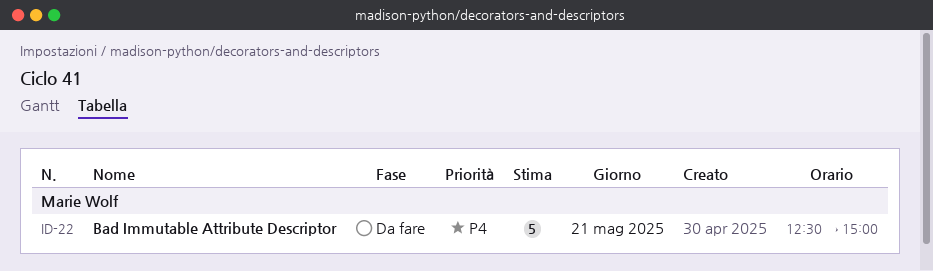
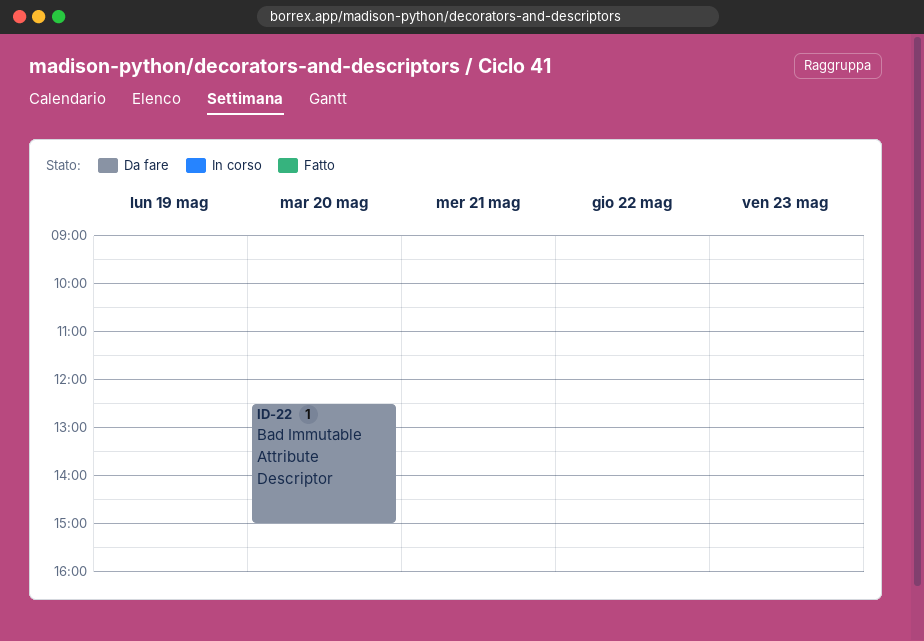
ID-22, estimate: 5 -> 1
ID-22, day: May 21 -> May 20

